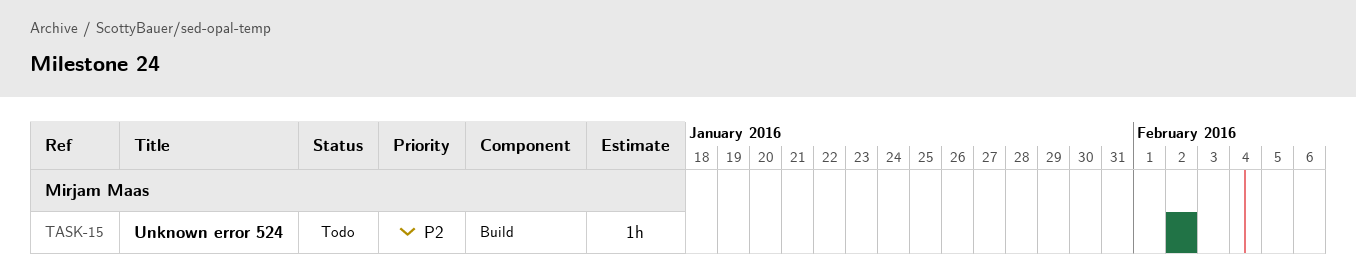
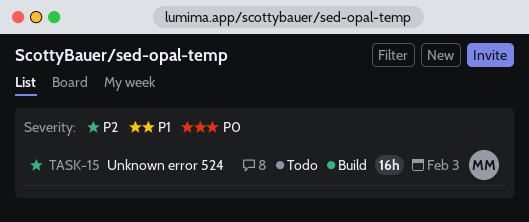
TASK-15, estimate: 1h -> 16h
TASK-15, due: Feb 2 -> Feb 3

